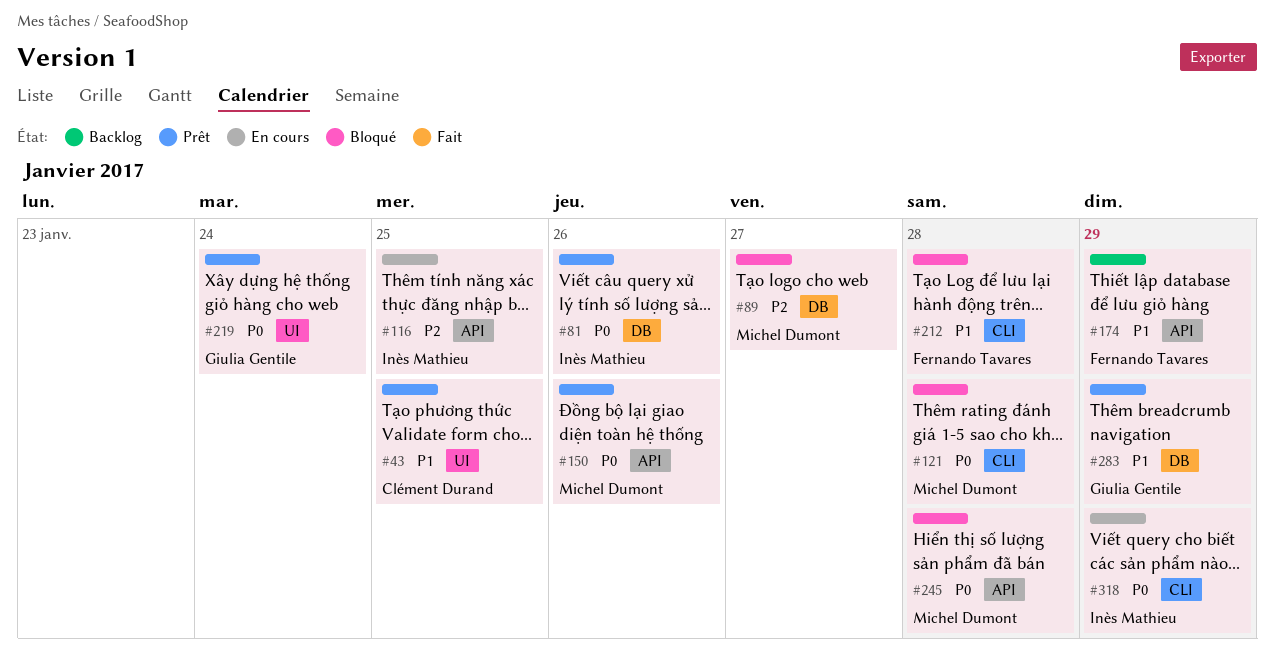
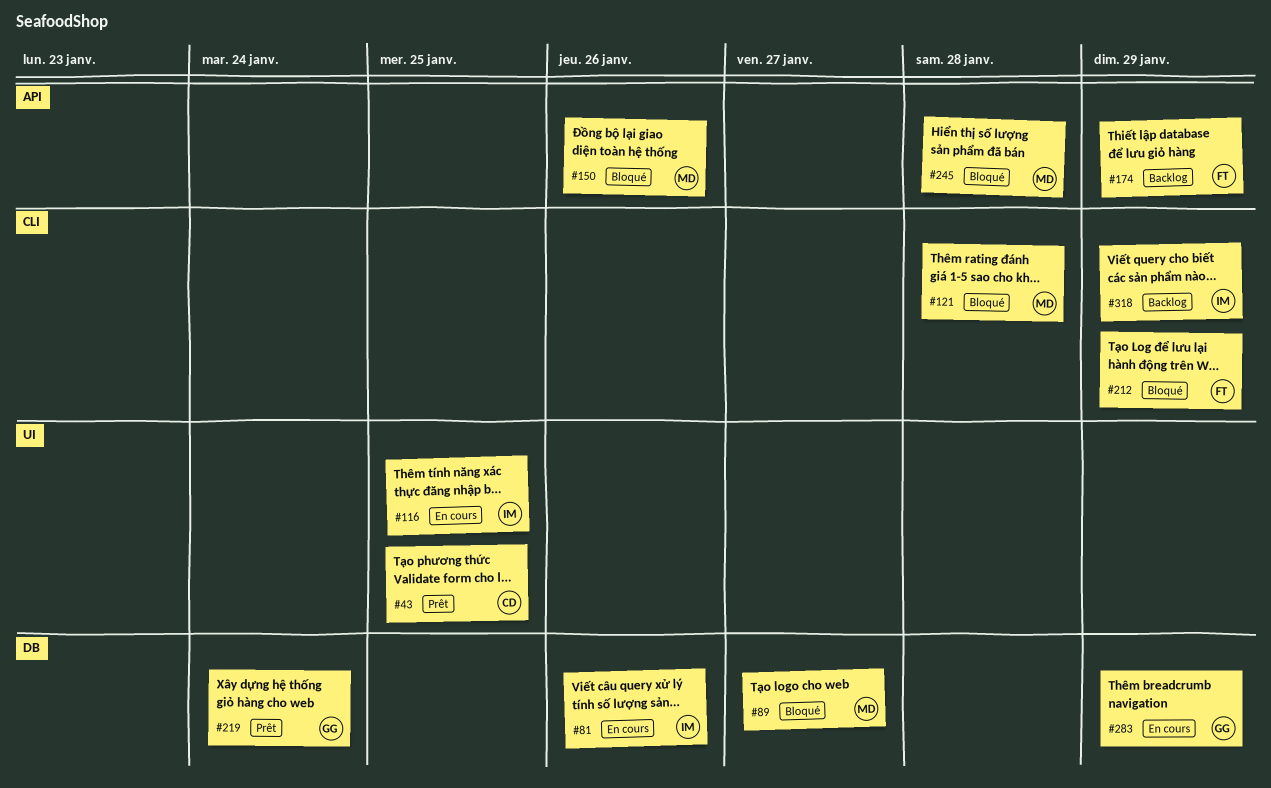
#81, status: Prêt -> En cours
#116, label: API -> UI
#150, status: Prêt -> Bloqué
#212, due: Jan 28 -> Jan 29
#219, label: UI -> DB
#283, status: Prêt -> En cours
#318, status: En cours -> Backlog

